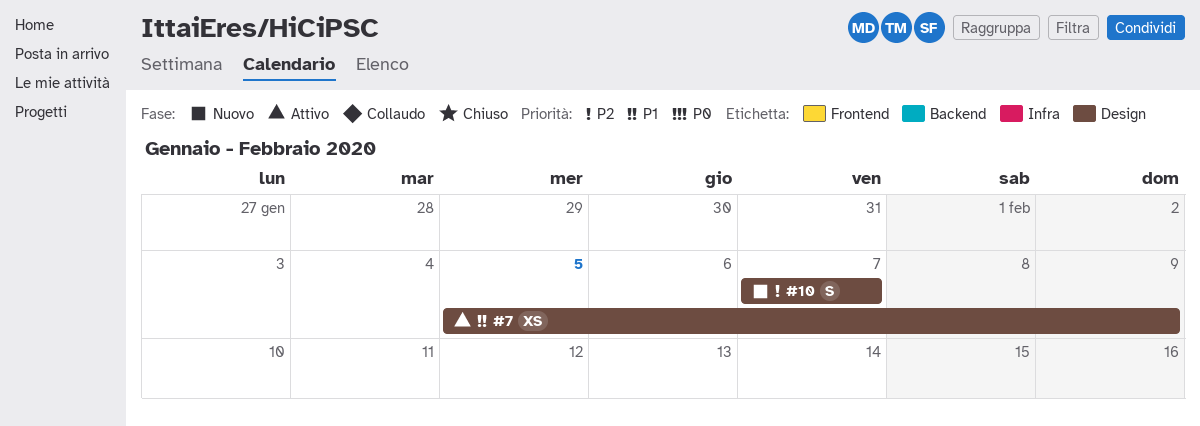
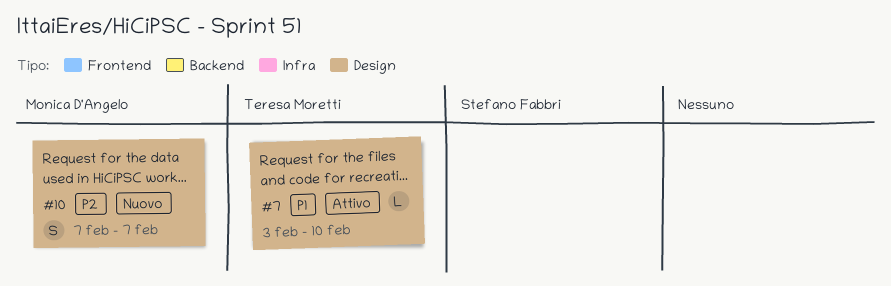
#7, estimate: XS -> L
#7, start: Feb 5 -> Feb 3
#7, due: Feb 9 -> Feb 10

